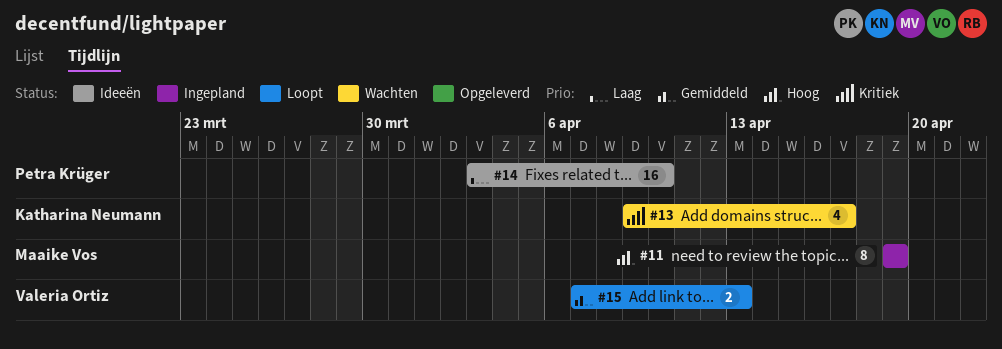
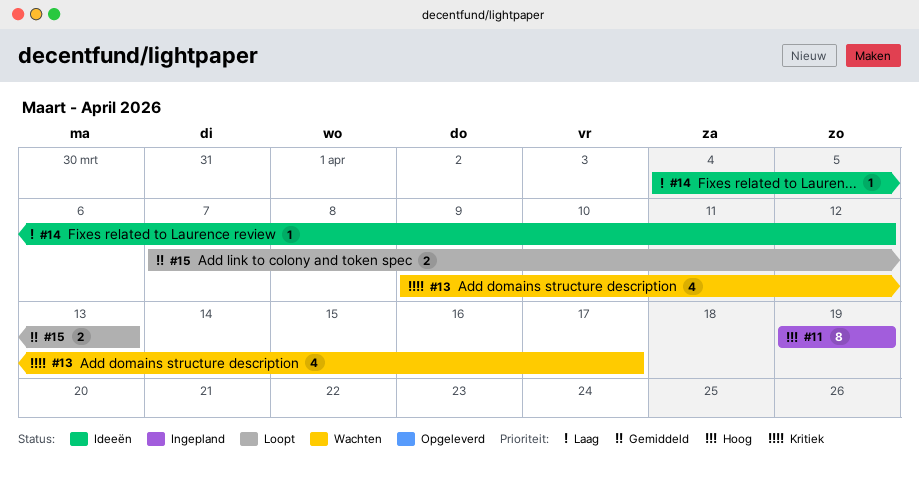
#14, estimate: 16 -> 1
#14, start: Apr 3 -> Apr 4
#14, due: Apr 10 -> Apr 12

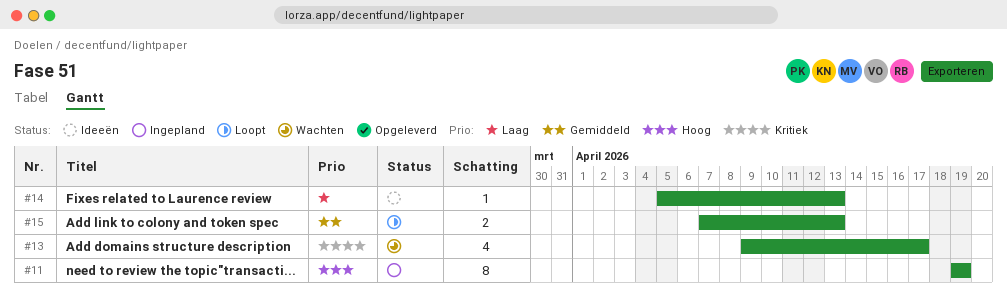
#14, start: Apr 4 -> Apr 5
#14, due: Apr 12 -> Apr 13

